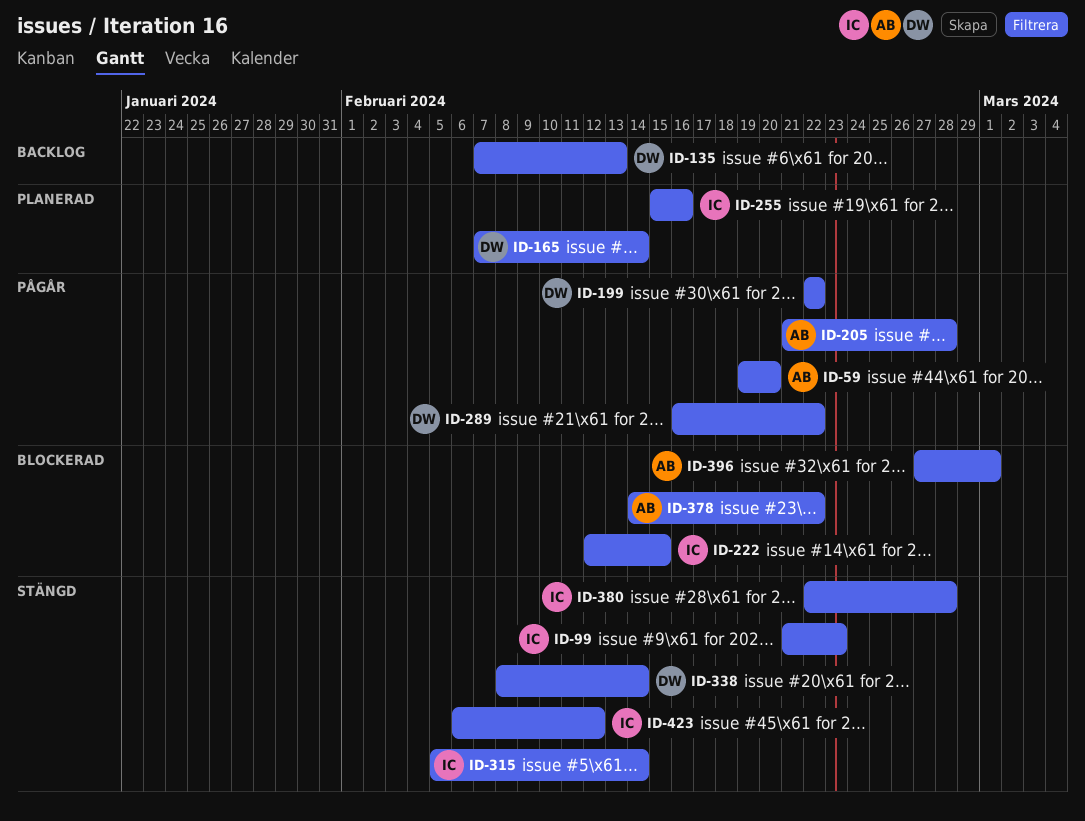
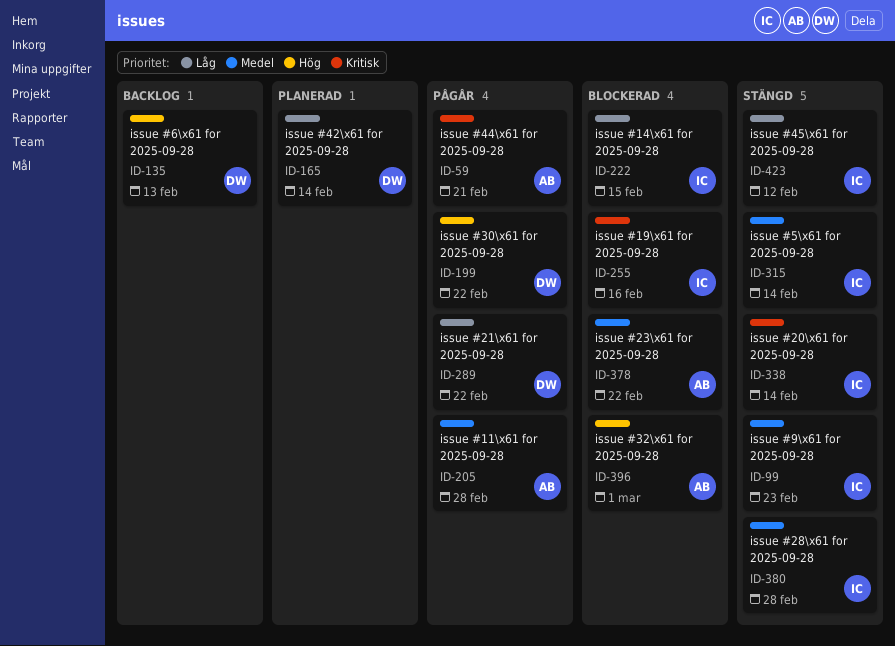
ID-59, due: Feb 20 -> Feb 21
ID-255, status: Planerad -> Blockerad
ID-338, owner: DW -> IC

